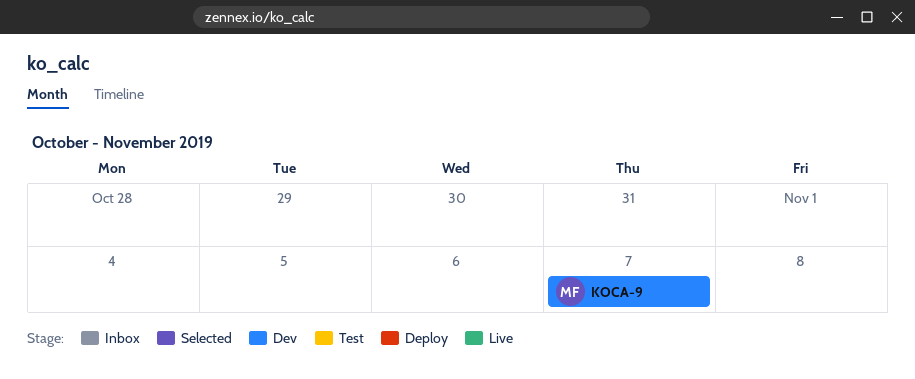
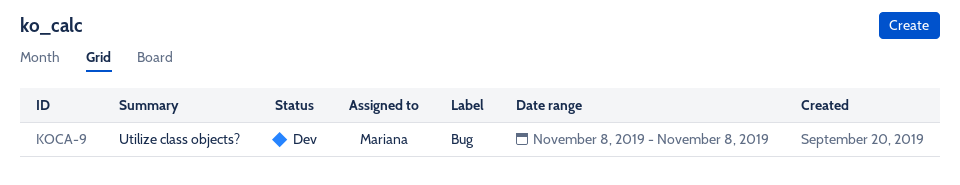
KOCA-9, start: Nov 7 -> Nov 8
KOCA-9, due: Nov 7 -> Nov 8

